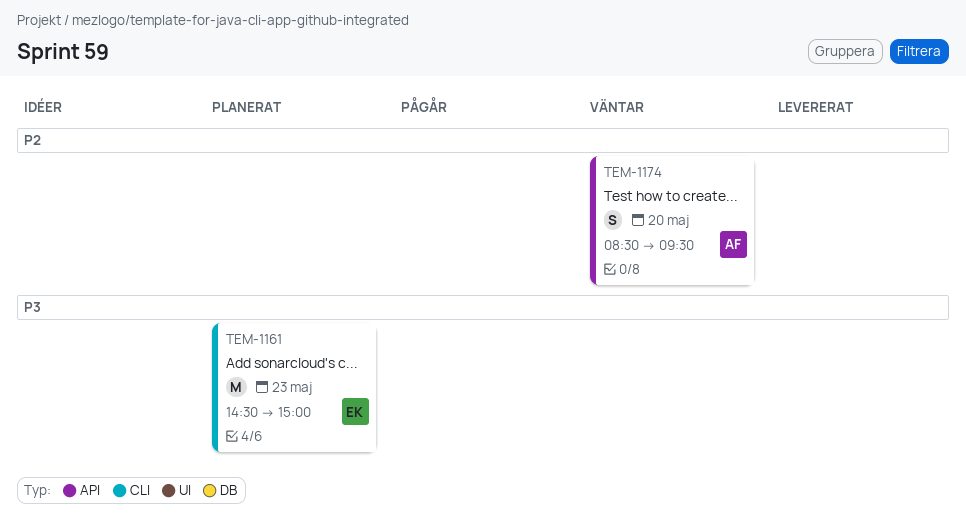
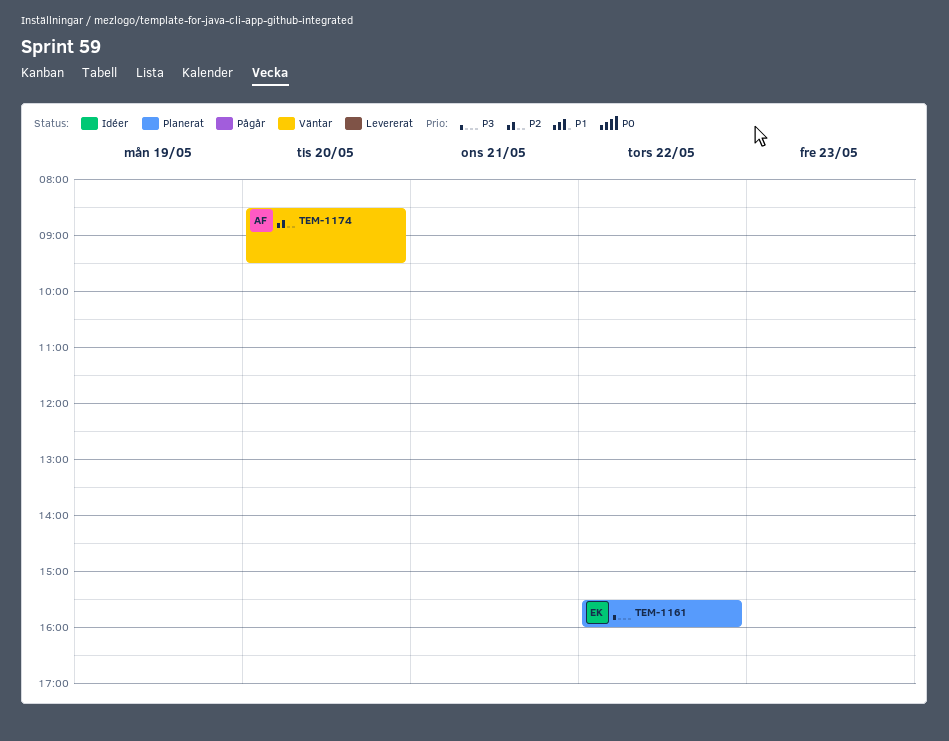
TEM-1161, day: May 23 -> May 22
TEM-1161, begins: 14:30 -> 15:30
TEM-1161, ends: 15:00 -> 16:00

